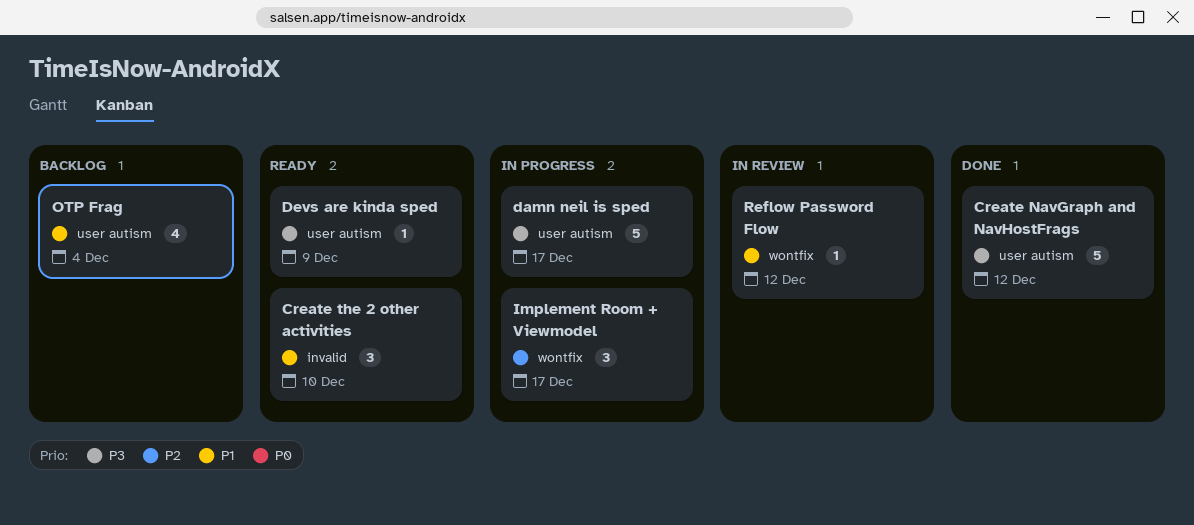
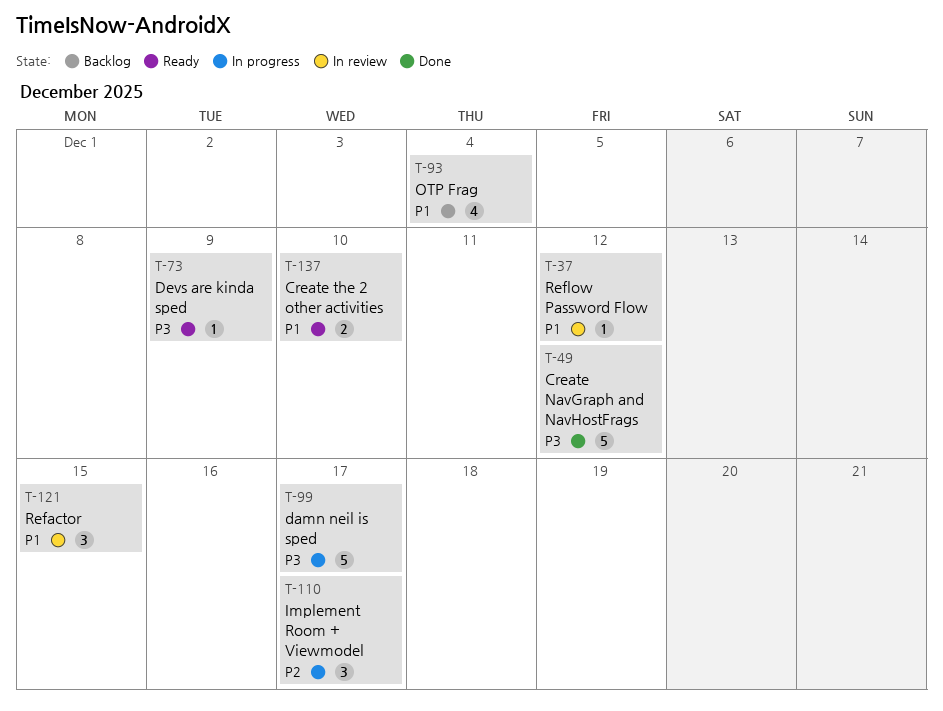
Create the 2 other activities, estimate: 3 -> 2
Refactor: none -> present

